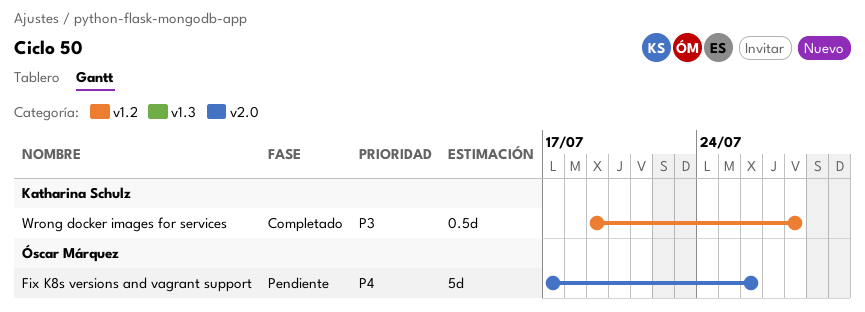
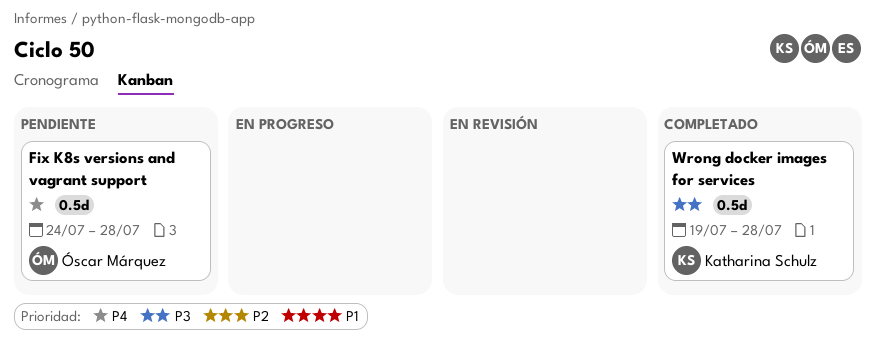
Fix K8s versions and vagrant support, estimate: 5d -> 0.5d
Fix K8s versions and vagrant support, start: Jul 17 -> Jul 24
Fix K8s versions and vagrant support, due: Jul 26 -> Jul 28

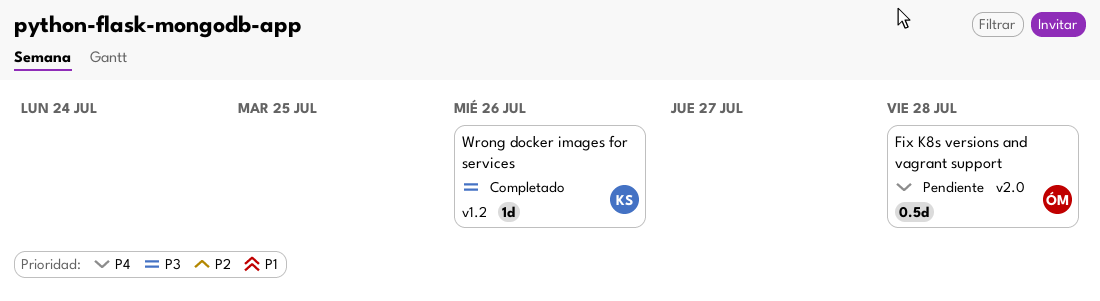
Wrong docker images for services, estimate: 0.5d -> 1d
Wrong docker images for services, due: Jul 28 -> Jul 26

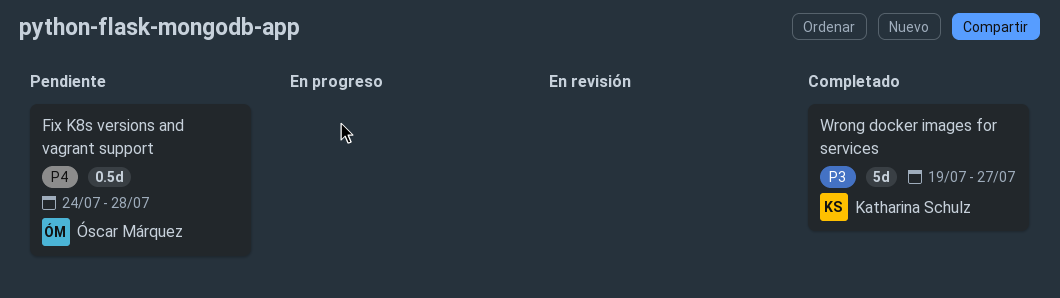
Wrong docker images for services, estimate: 1d -> 5d
Wrong docker images for services, due: Jul 26 -> Jul 27

